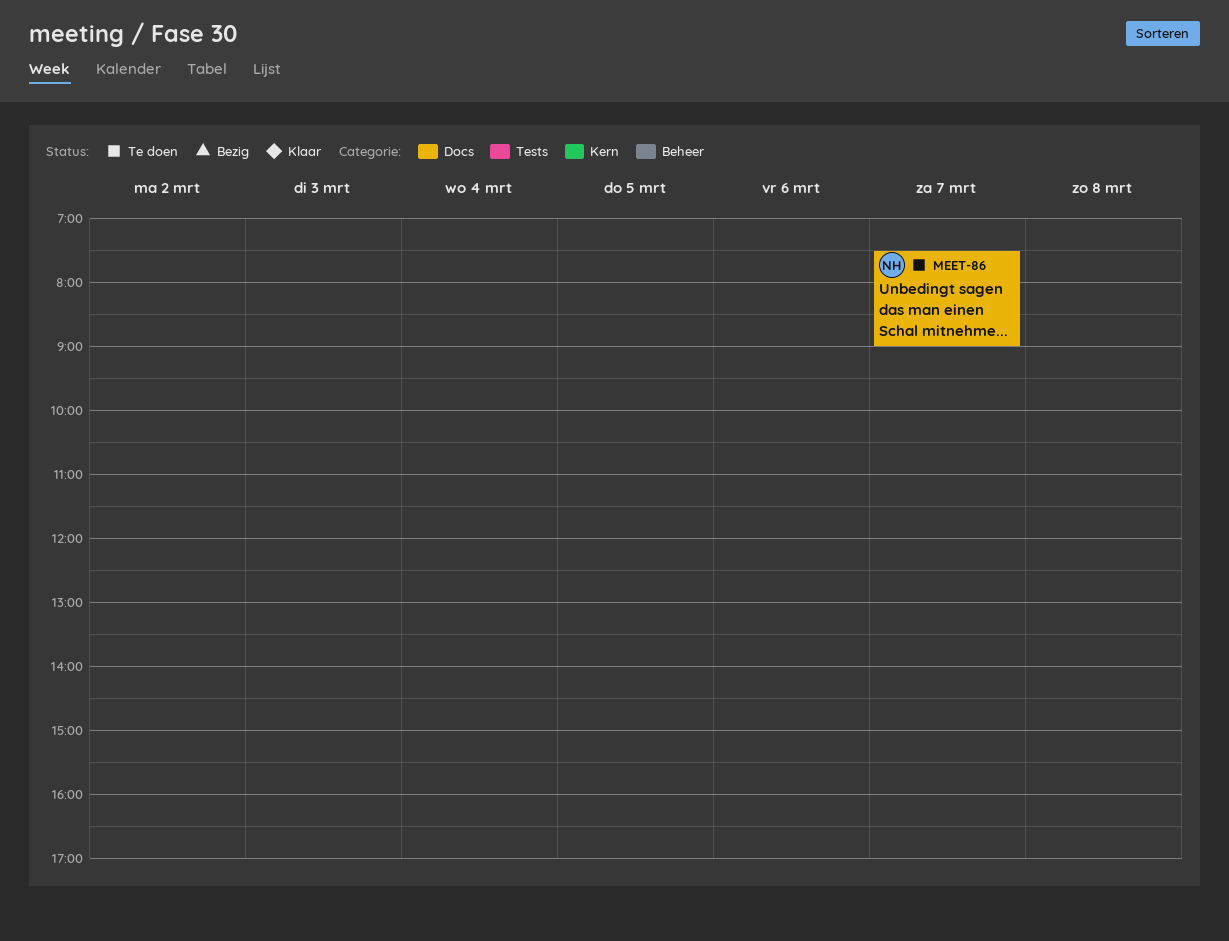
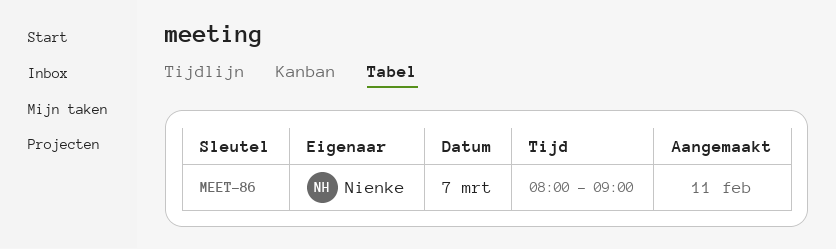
MEET-86, begins: 07:30 -> 08:00

